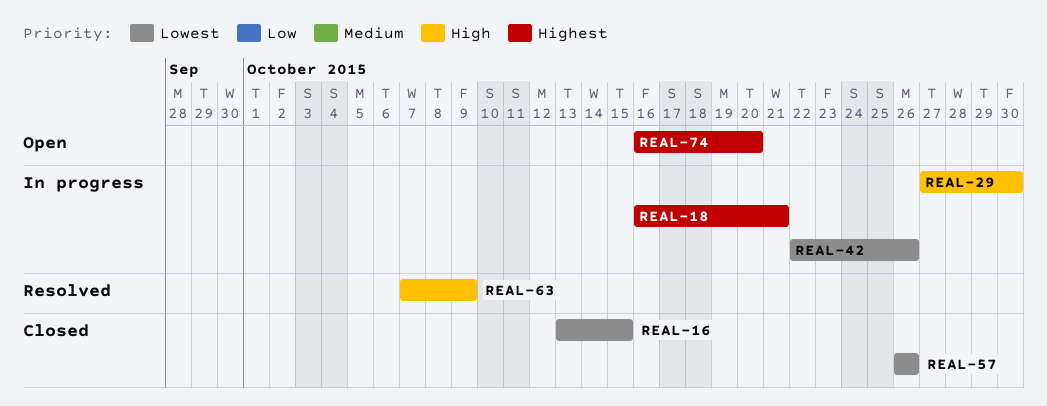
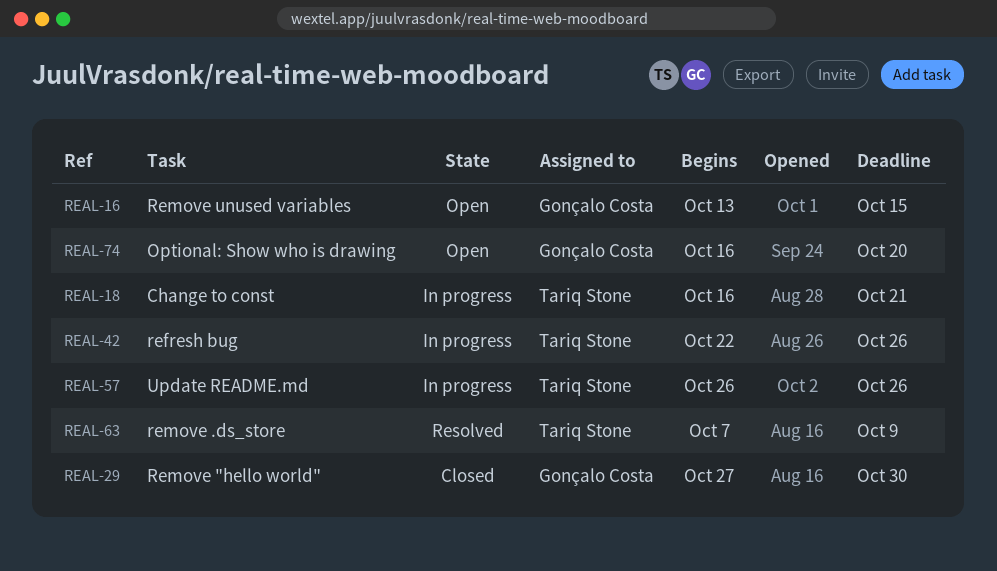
REAL-16, status: Closed -> Open
REAL-29, status: In progress -> Closed
REAL-57, status: Closed -> In progress

